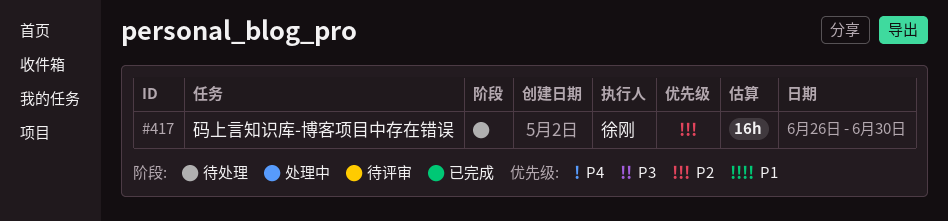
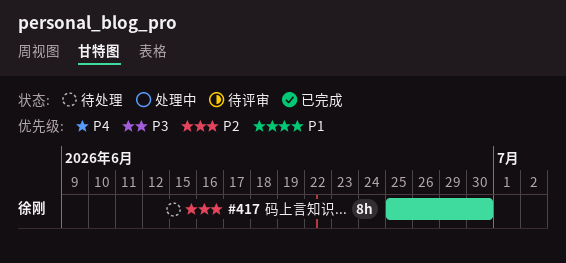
#417, estimate: 16h -> 8h
#417, start: Jun 26 -> Jun 25

